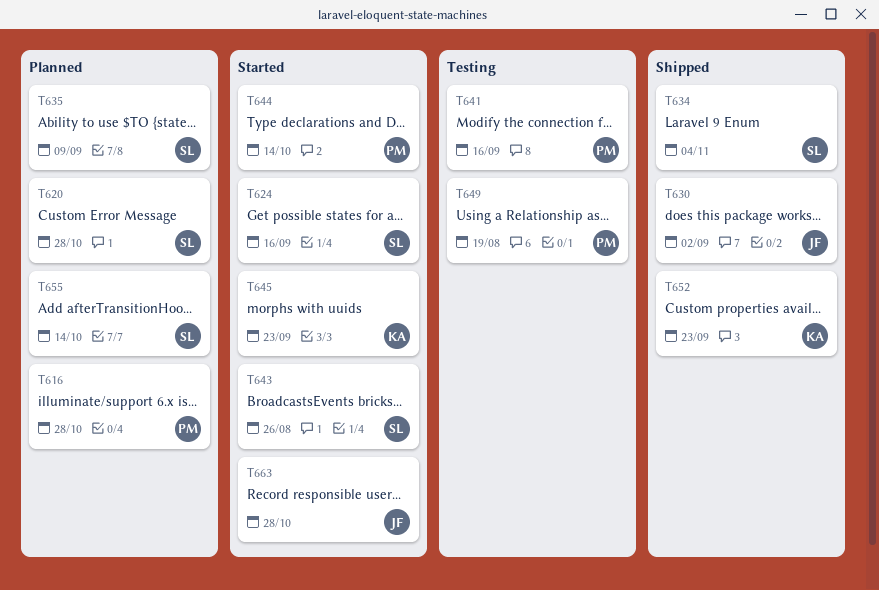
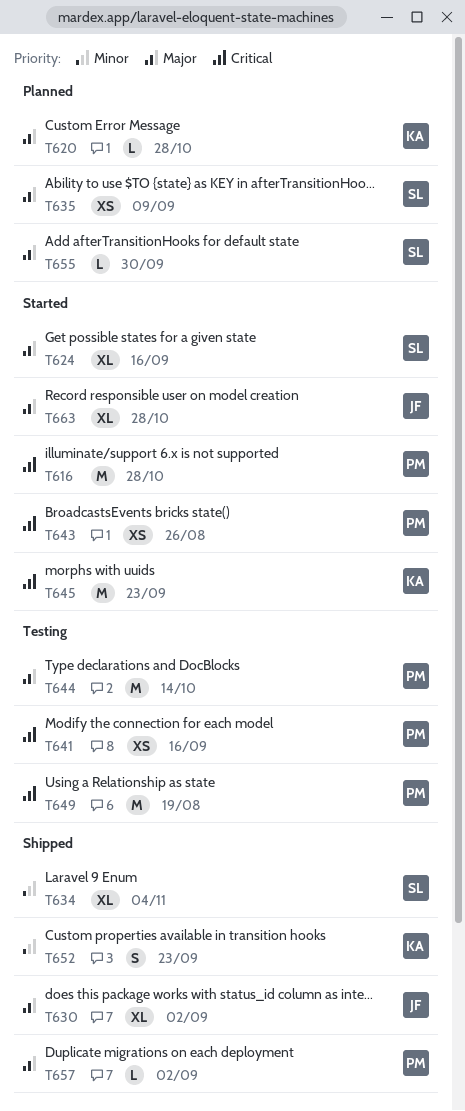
T616, status: Planned -> Started
T620, owner: SL -> KA
T643, owner: SL -> PM
T644, status: Started -> Testing
T655, due: Oct 14 -> Sep 30
T657: none -> present

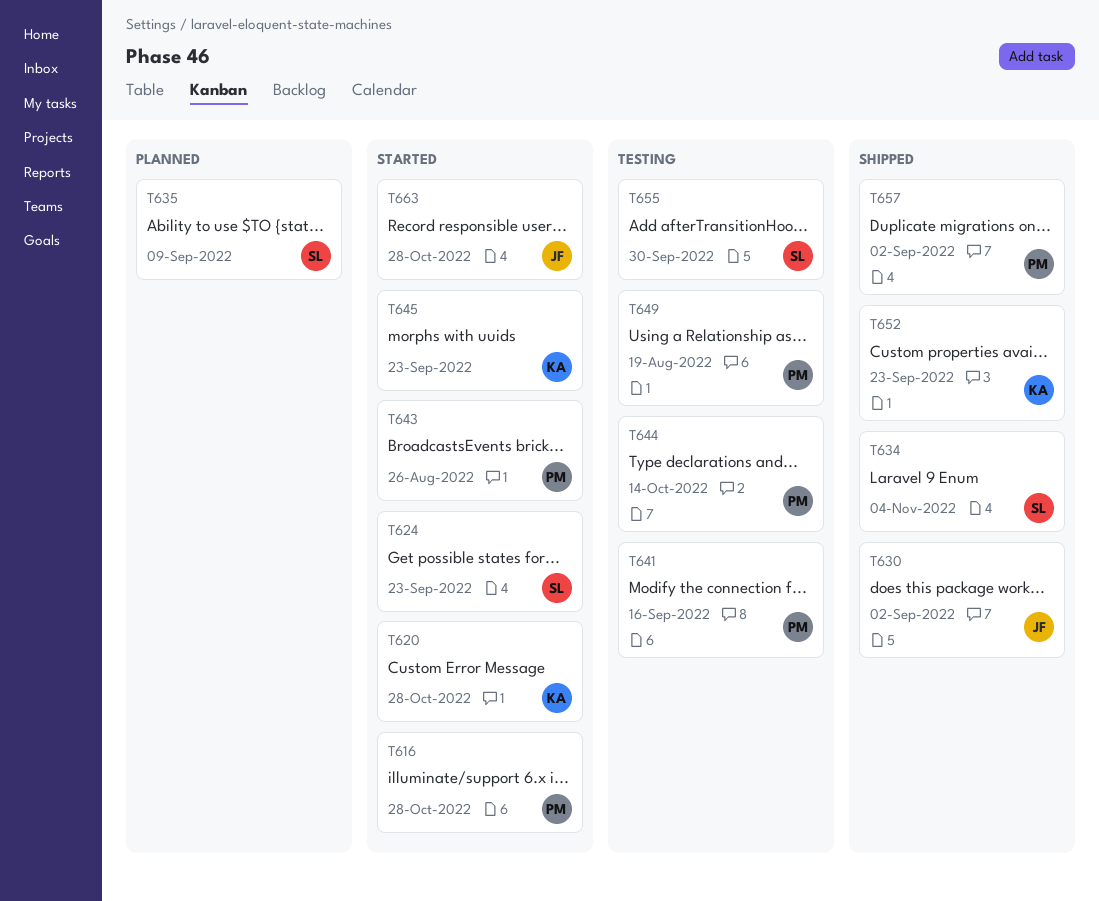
T620, status: Planned -> Started
T624, due: Sep 16 -> Sep 23
T655, status: Planned -> Testing

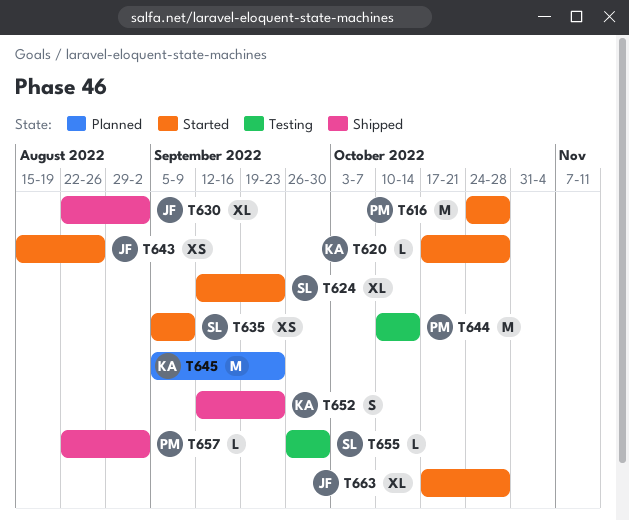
T634: present -> none
T635, status: Planned -> Started
T641: present -> none
T643, owner: PM -> JF
T645, status: Started -> Planned
T649: present -> none

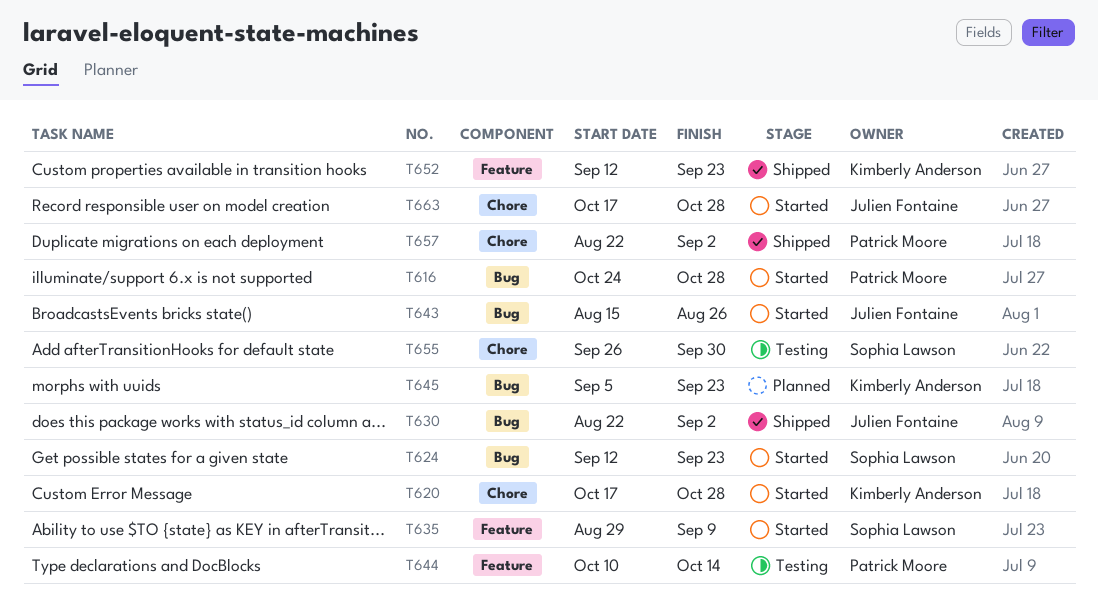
T635, start: Sep 5 -> Aug 29

